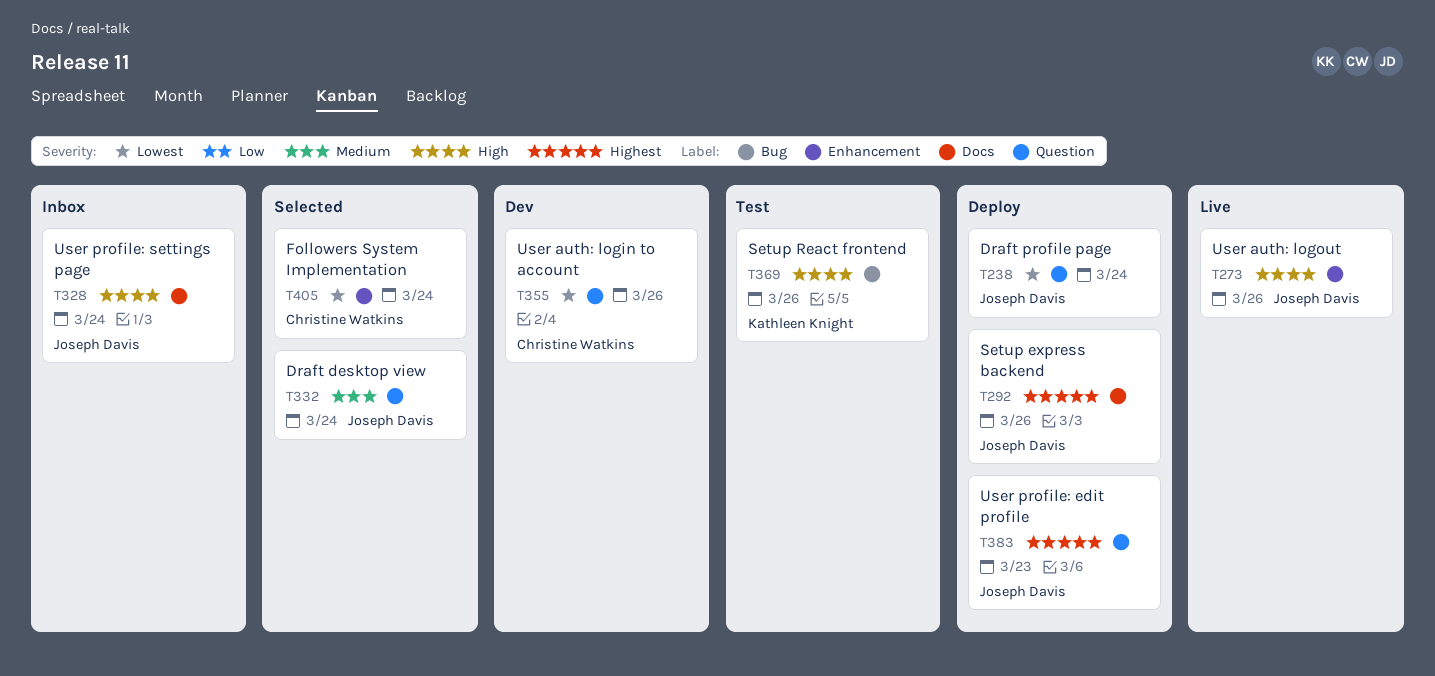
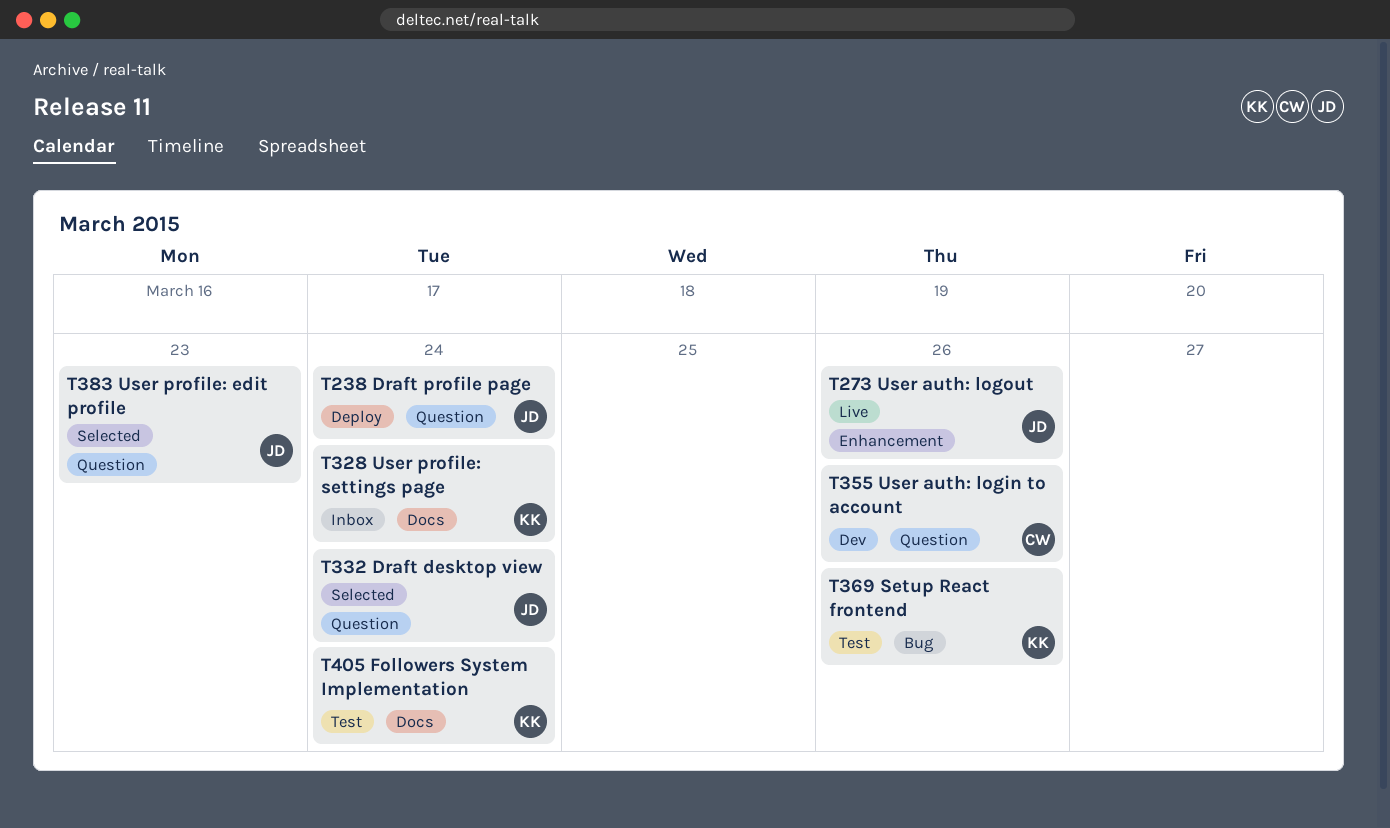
T292: present -> none
T328, owner: Joseph Davis -> Kathleen Knight
T383, status: Deploy -> Selected
T405, status: Selected -> Test
T405, owner: Christine Watkins -> Kathleen Knight
T405, label: Enhancement -> Docs

